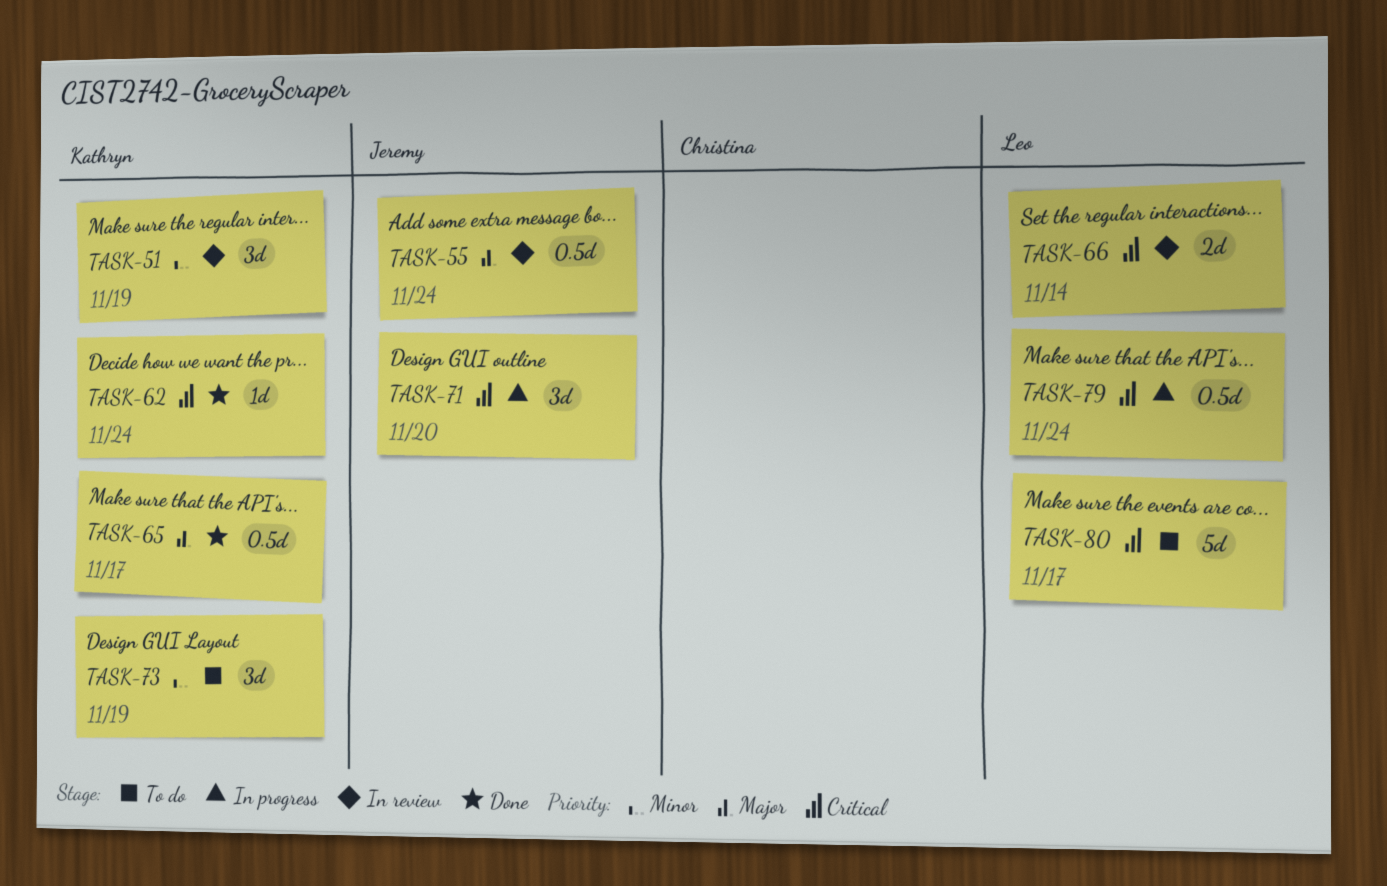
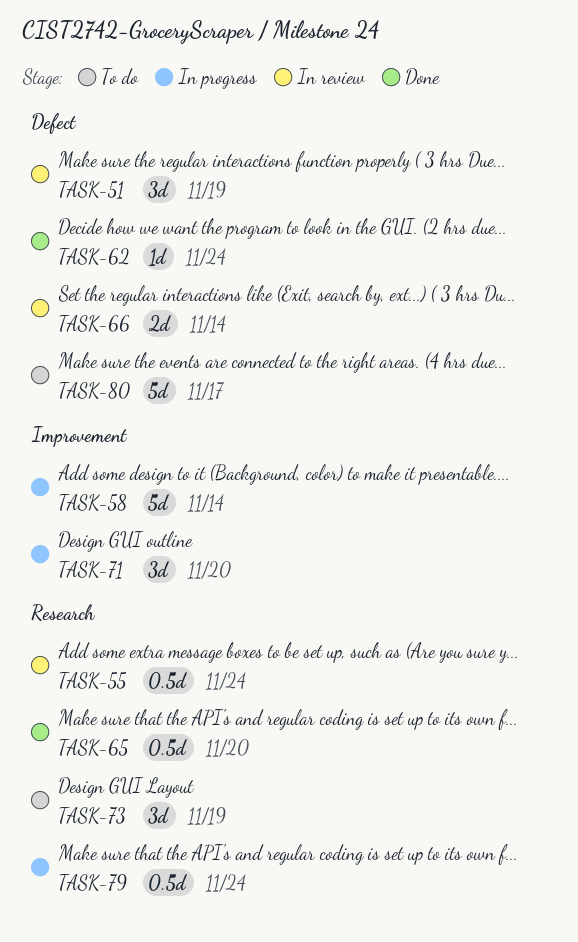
TASK-58: none -> present
TASK-65, due: Nov 17 -> Nov 20

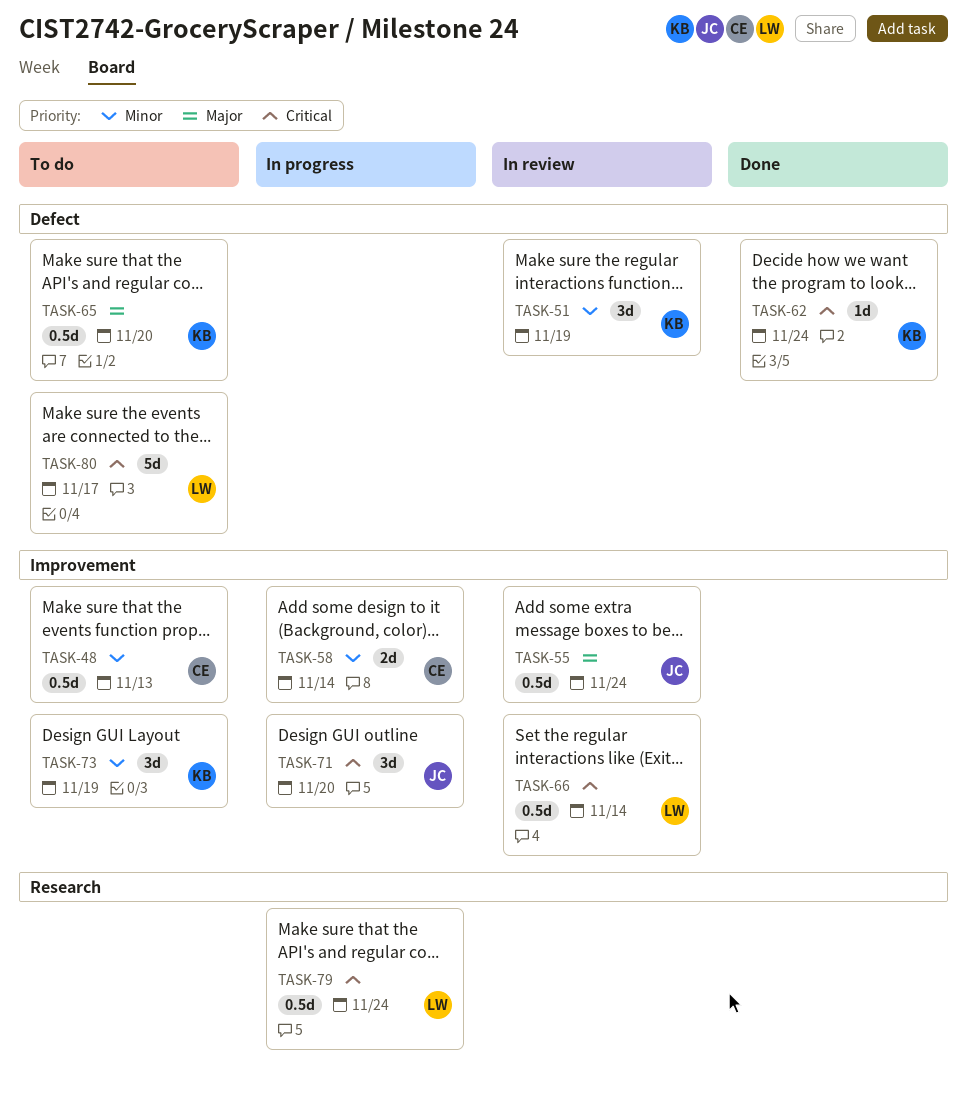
TASK-48: none -> present
TASK-55, label: Research -> Improvement
TASK-58, estimate: 5d -> 2d
TASK-65, status: Done -> To do
TASK-65, label: Research -> Defect
TASK-66, label: Defect -> Improvement
TASK-66, estimate: 2d -> 0.5d
TASK-73, label: Research -> Improvement

